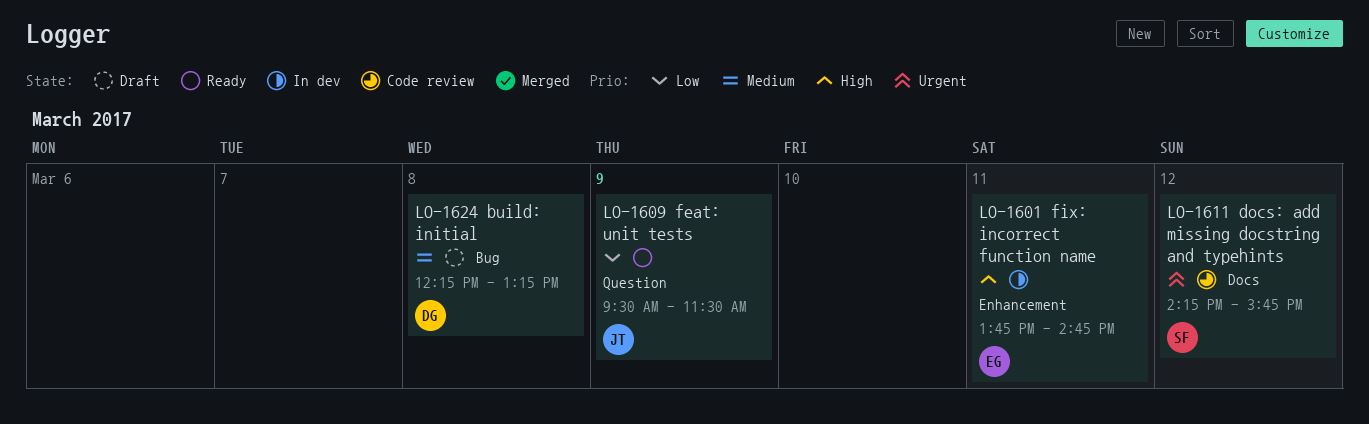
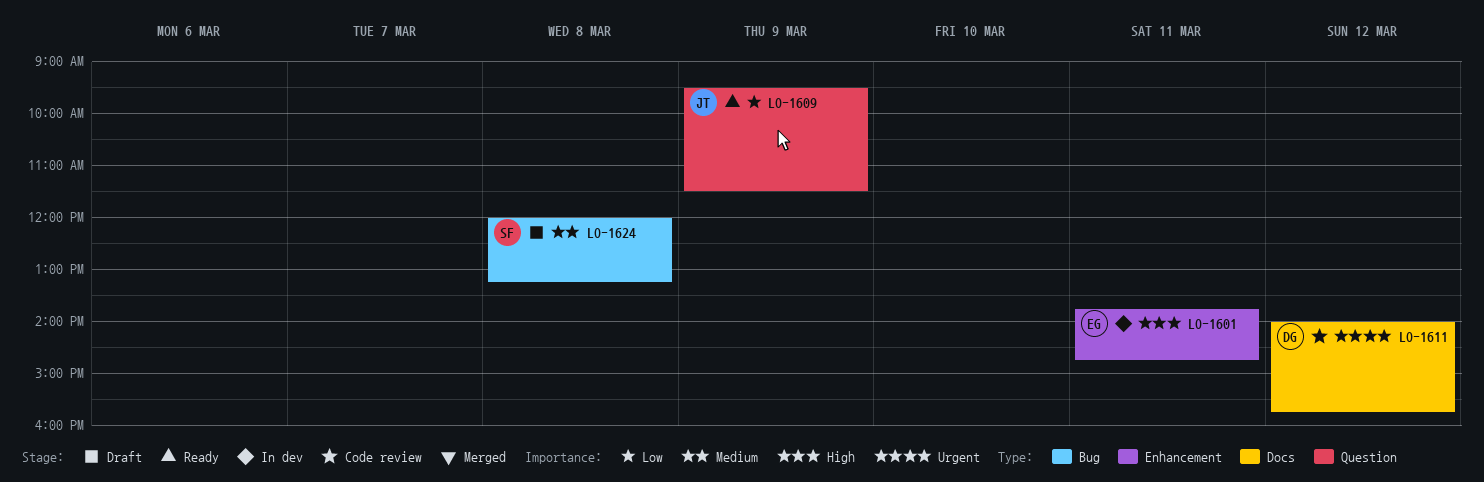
LO-1611, owner: SF -> DG
LO-1611, begins: 14:15 -> 14:00
LO-1624, owner: DG -> SF
LO-1624, begins: 12:15 -> 12:00

